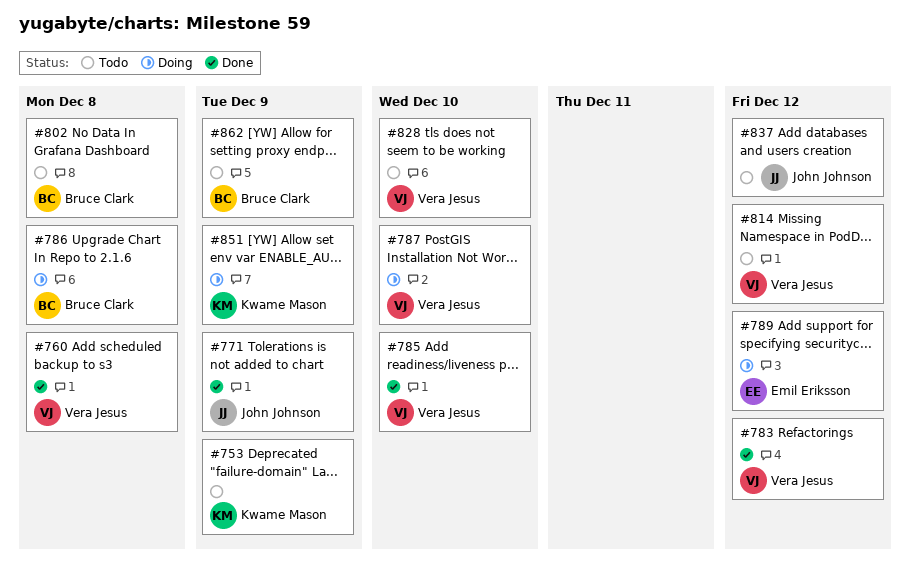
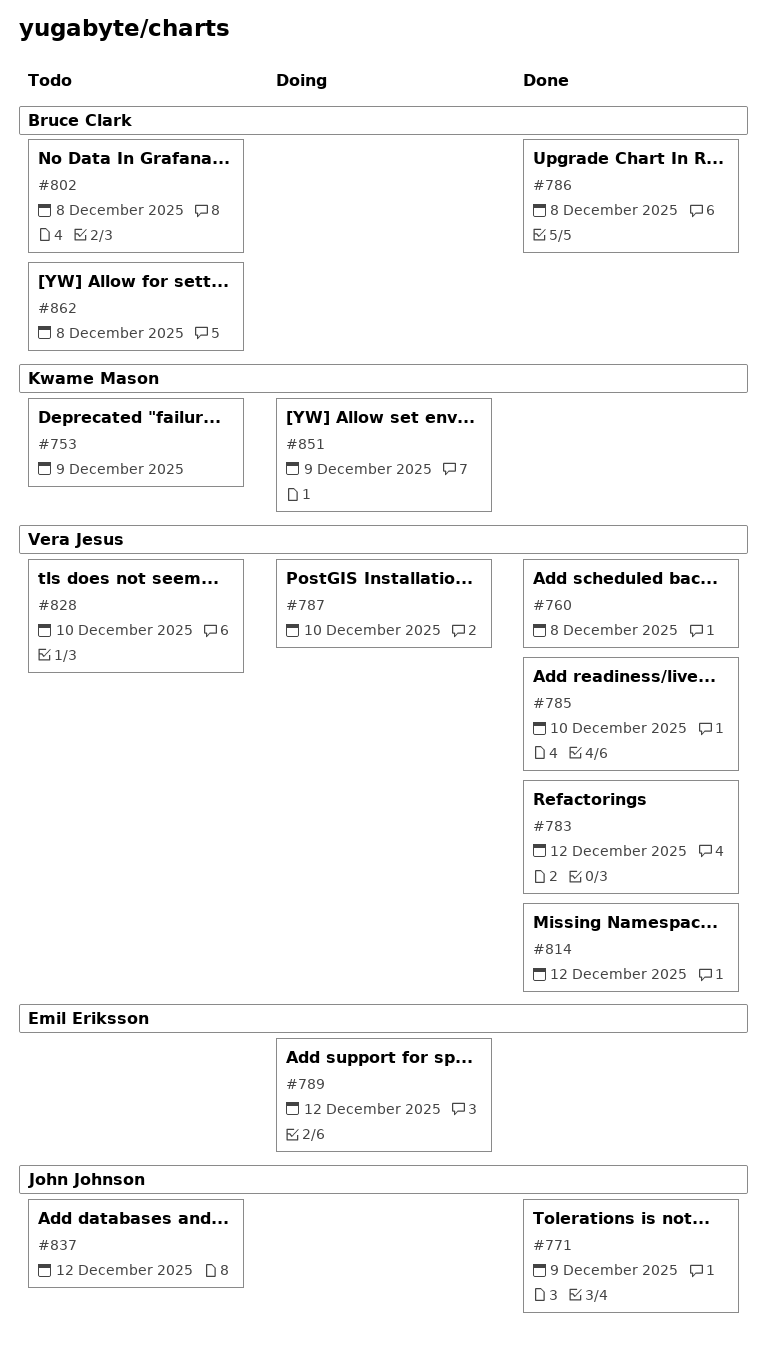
#786, status: Doing -> Done
#814, status: Todo -> Done
#862, due: Dec 9 -> Dec 8

